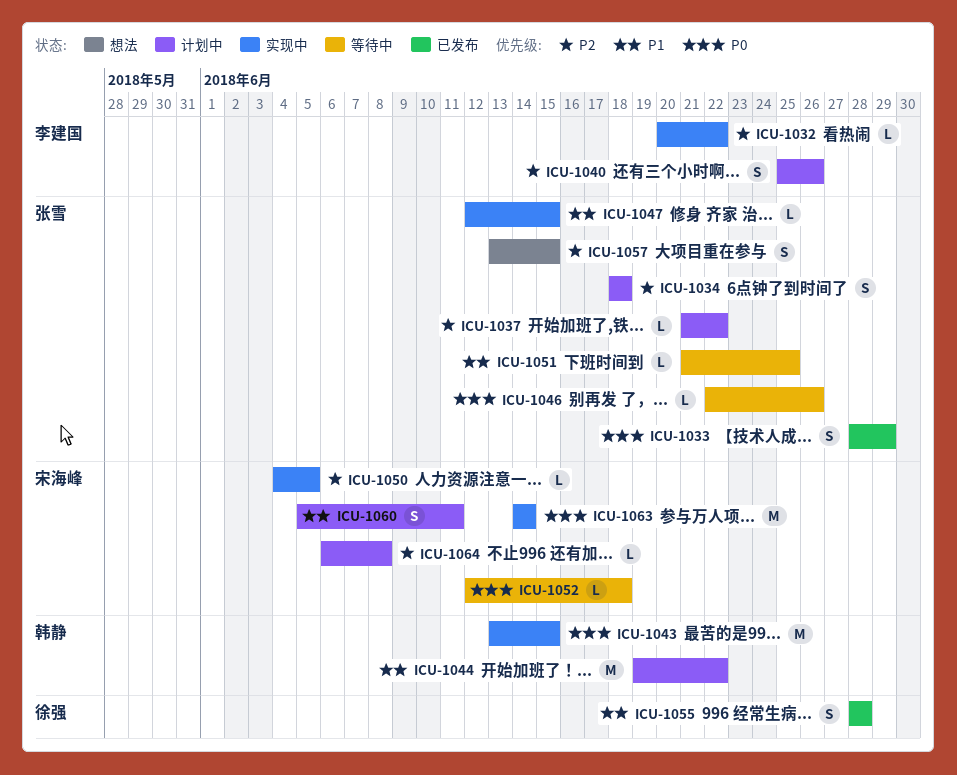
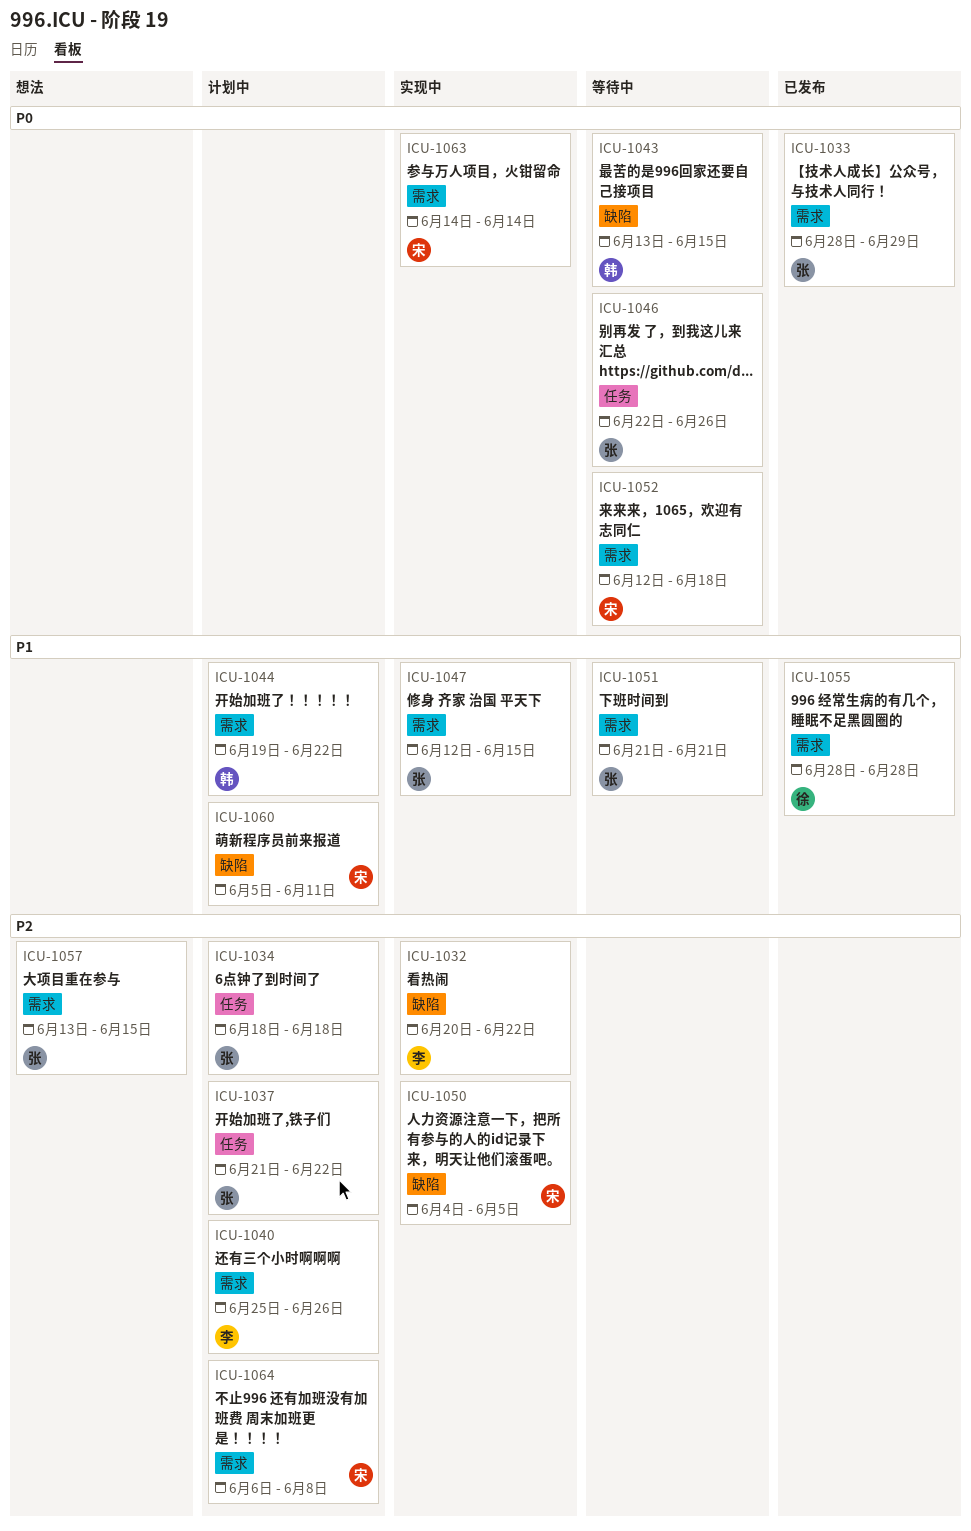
ICU-1043, status: 实现中 -> 等待中
ICU-1051, due: Jun 25 -> Jun 21

